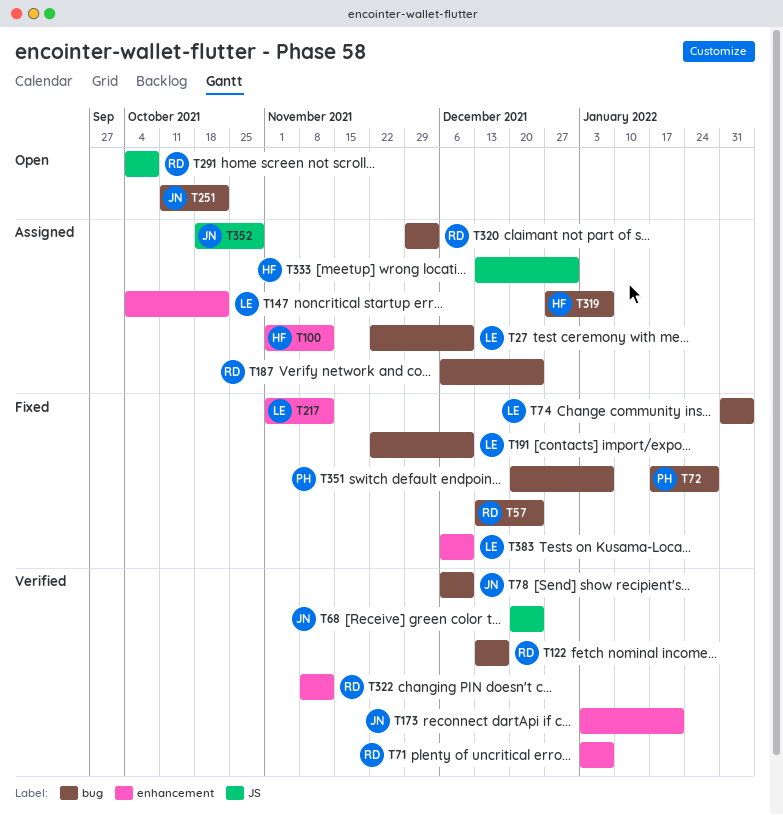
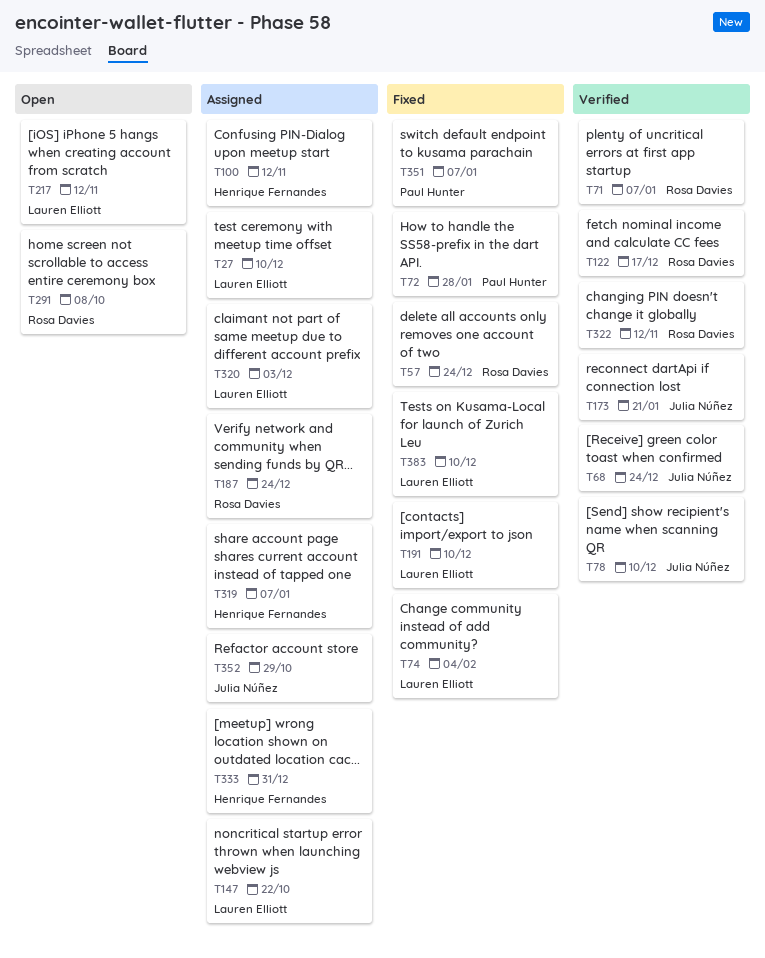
T217, status: Fixed -> Open
T251: present -> none
T320, owner: Rosa Davies -> Lauren Elliott

